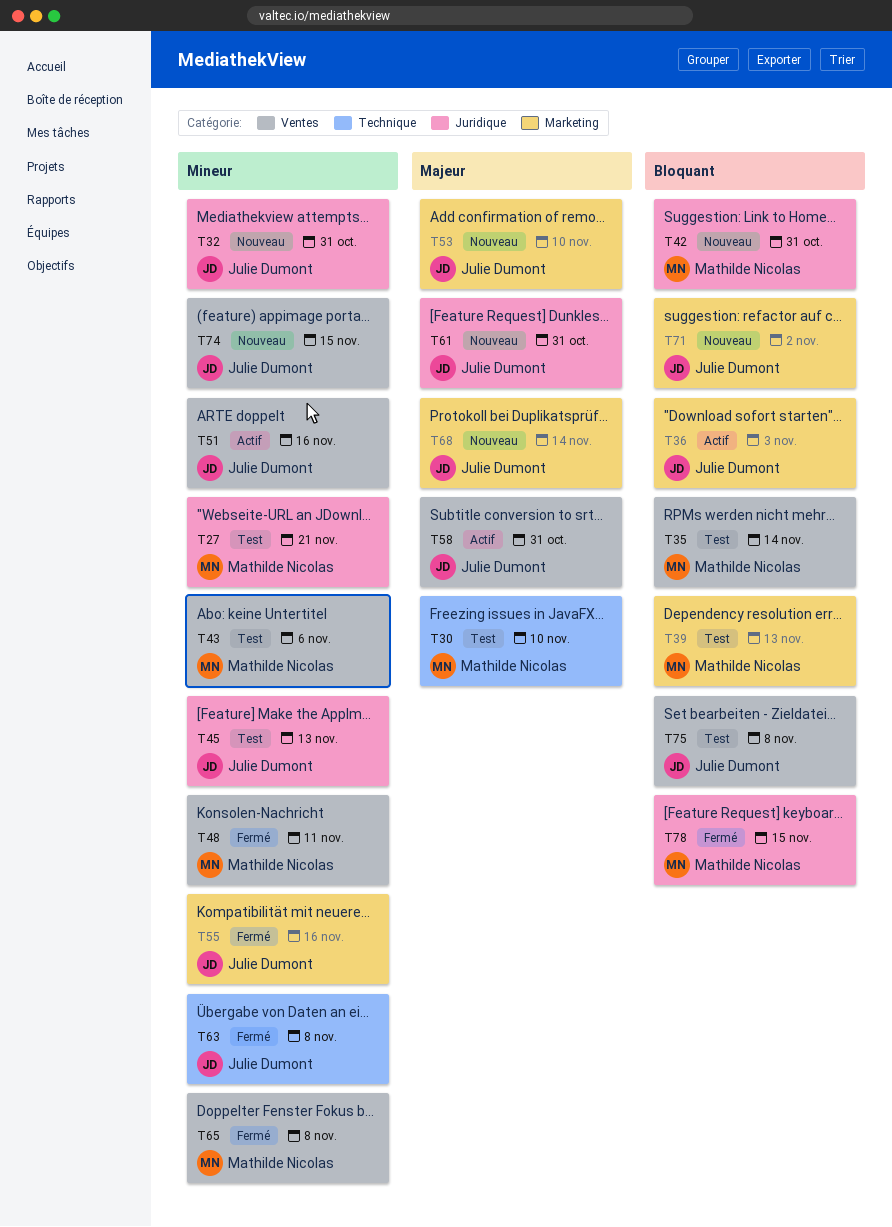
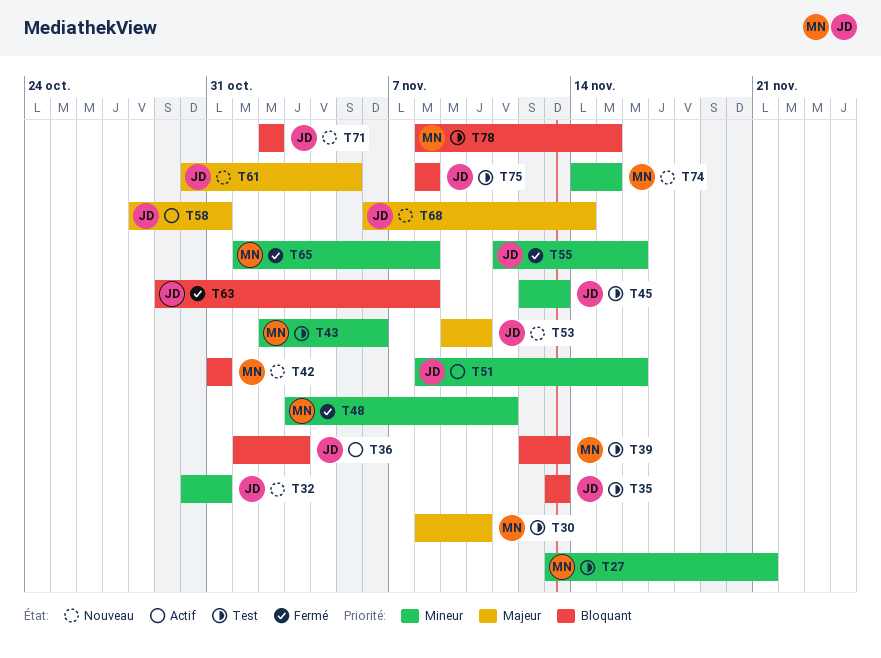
T35, owner: Mathilde Nicolas -> Julie Dumont
T35, due: Nov 14 -> Nov 13
T61, due: Oct 31 -> Nov 5
T63, priority: Mineur -> Bloquant
T74, owner: Julie Dumont -> Mathilde Nicolas
T78, status: Fermé -> Test

